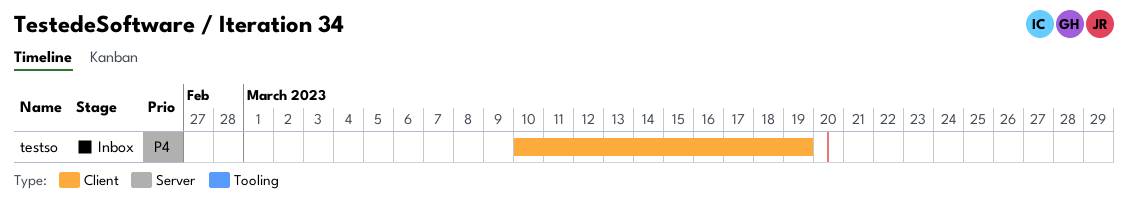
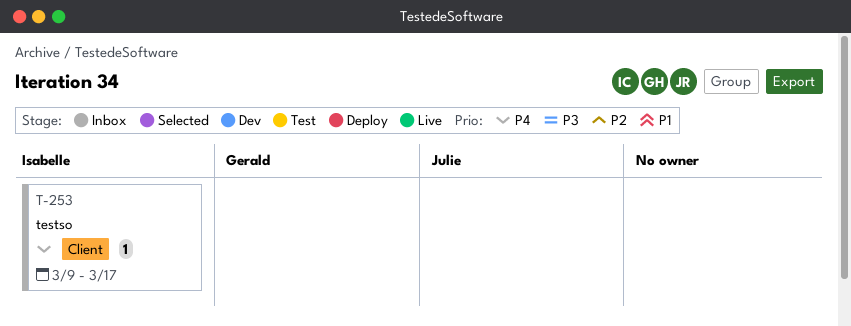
testso, start: Mar 10 -> Mar 9
testso, due: Mar 19 -> Mar 17

